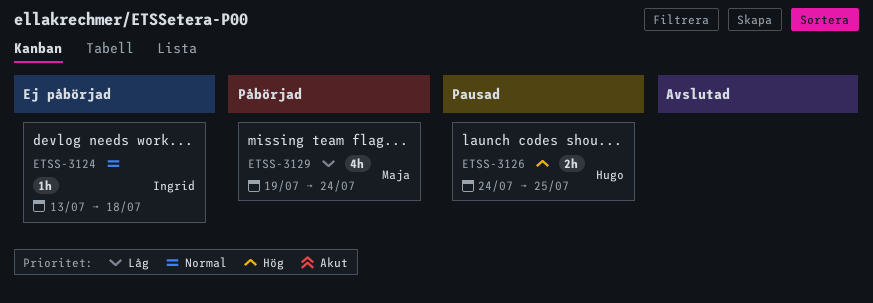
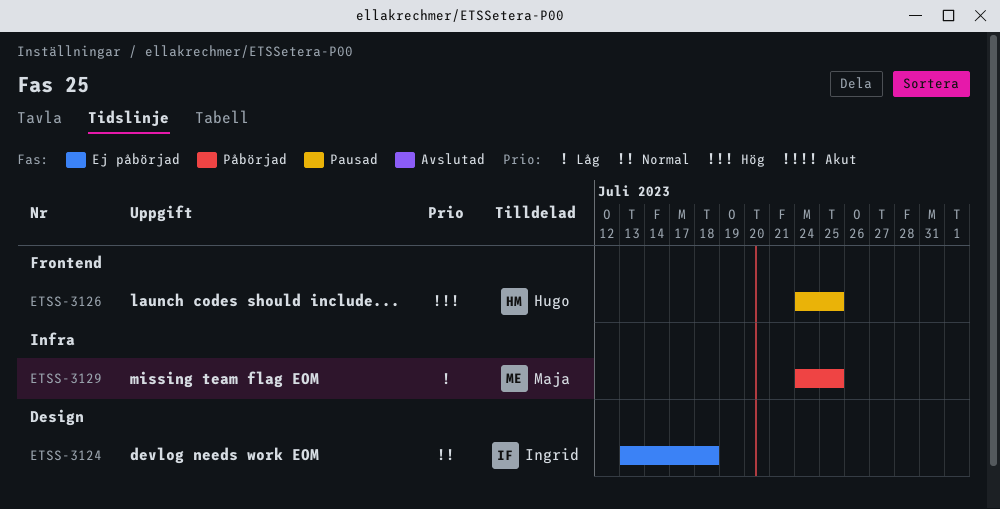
ETSS-3129, start: Jul 19 -> Jul 24
ETSS-3129, due: Jul 24 -> Jul 25

